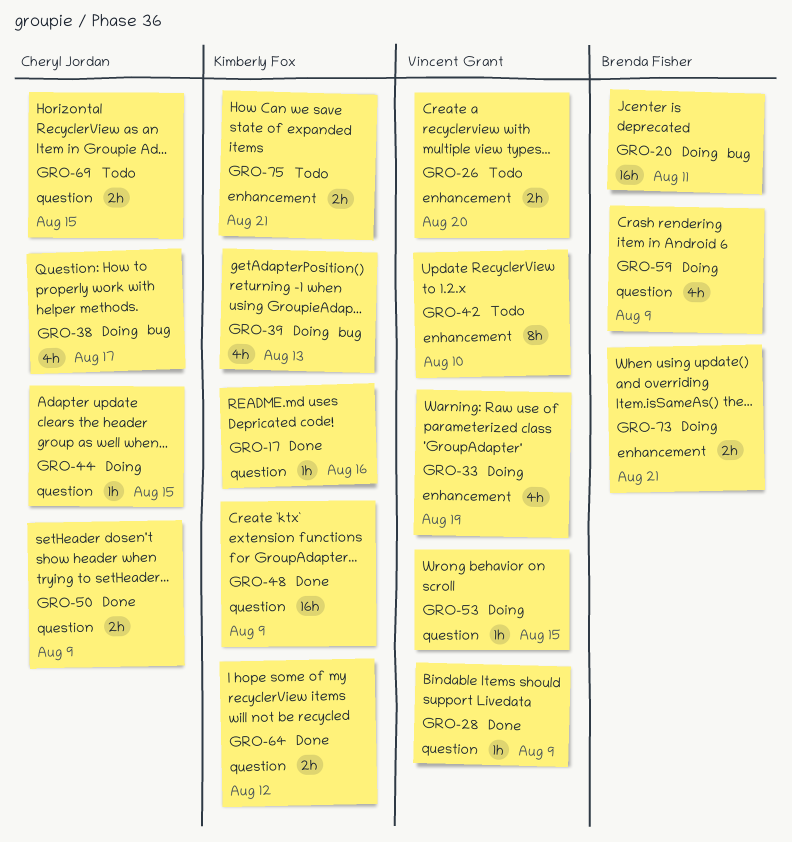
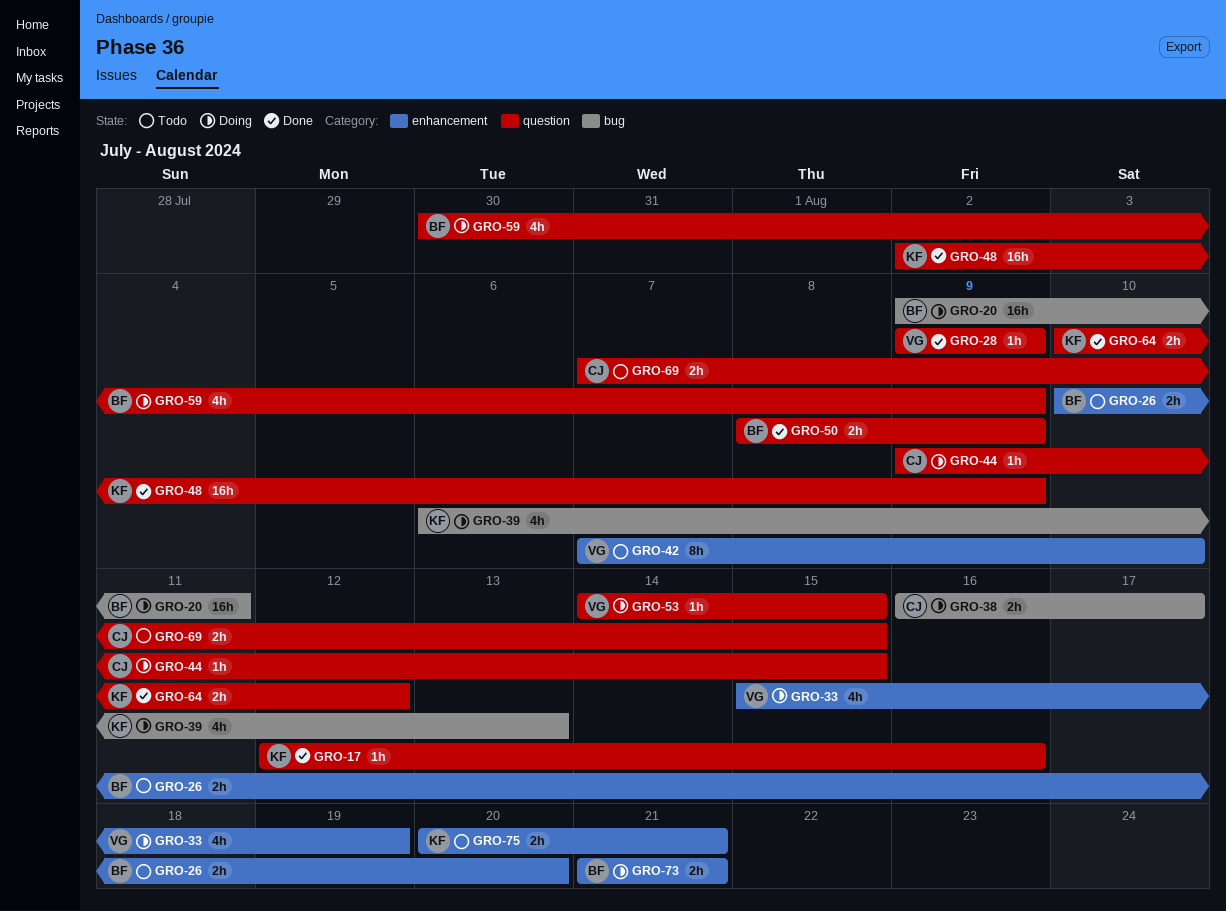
GRO-26, owner: Vincent Grant -> Brenda Fisher
GRO-38, estimate: 4h -> 2h
GRO-50, owner: Cheryl Jordan -> Brenda Fisher

